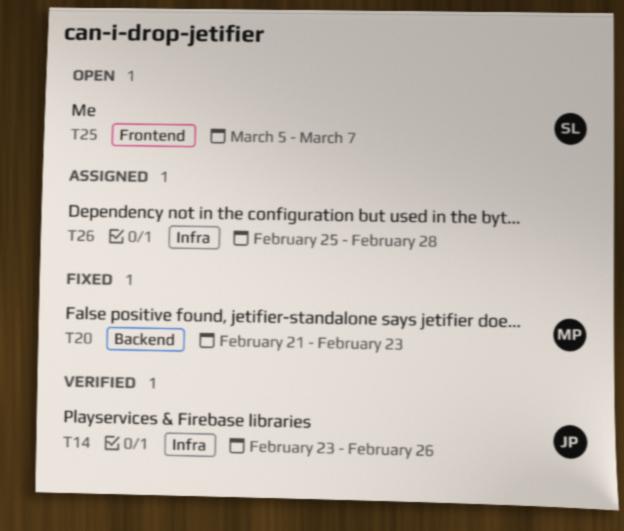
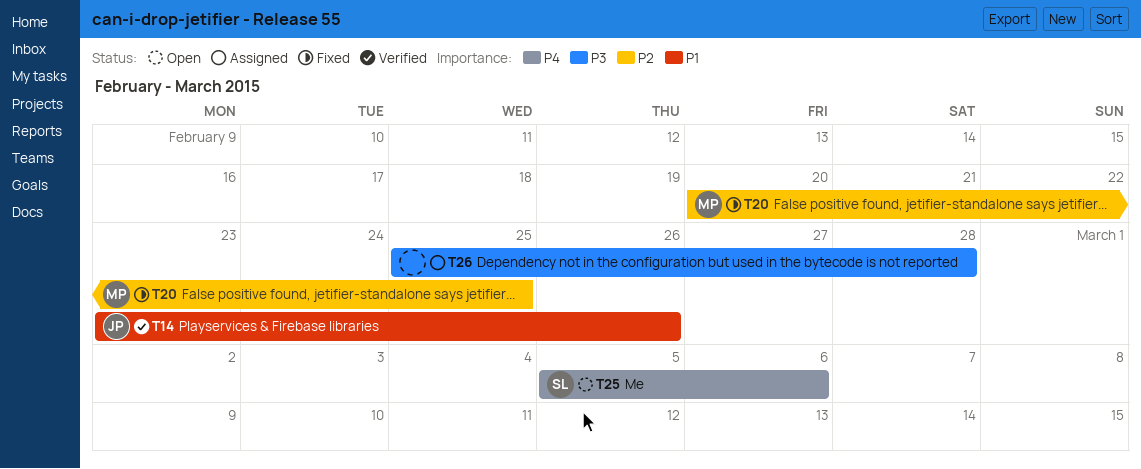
T20, start: Feb 21 -> Feb 20
T20, due: Feb 23 -> Feb 25
T25, due: Mar 7 -> Mar 6

